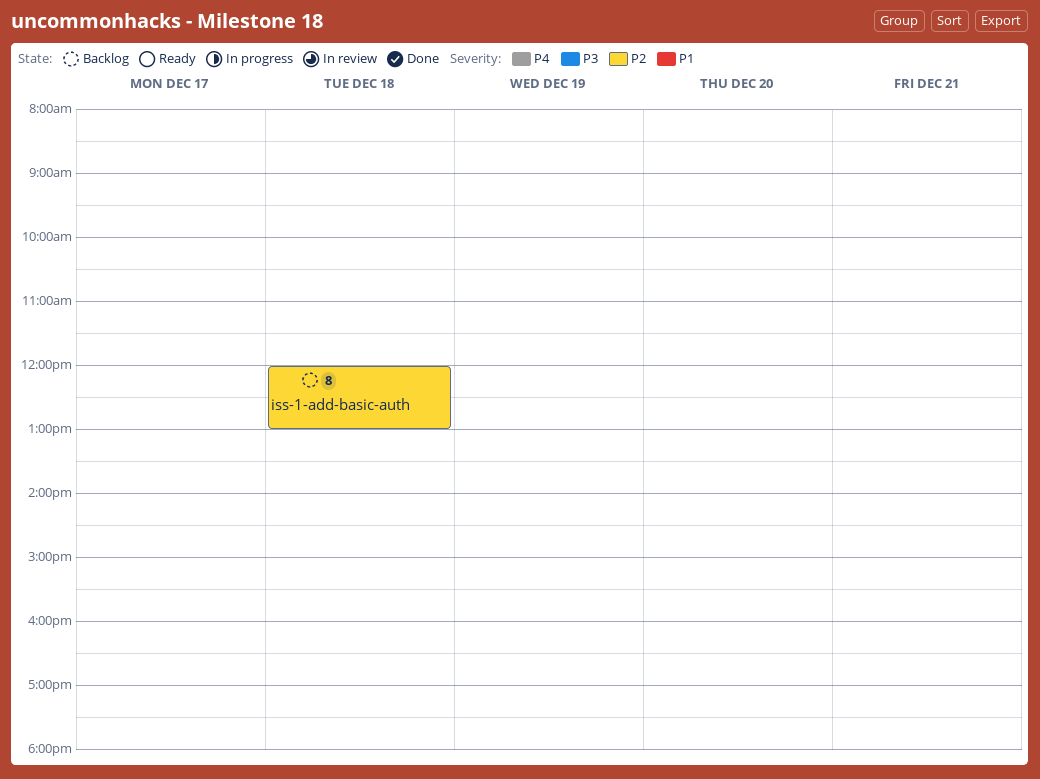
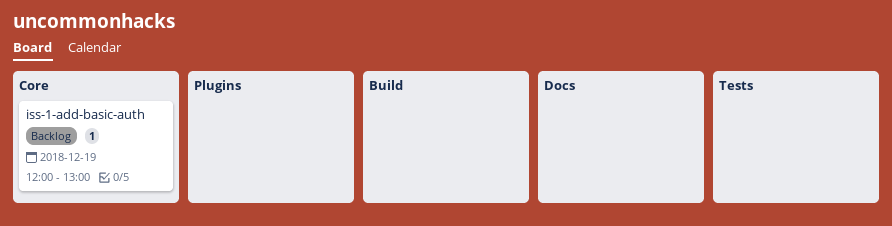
iss-1-add-basic-auth, estimate: 8 -> 1
iss-1-add-basic-auth, day: Dec 18 -> Dec 19

